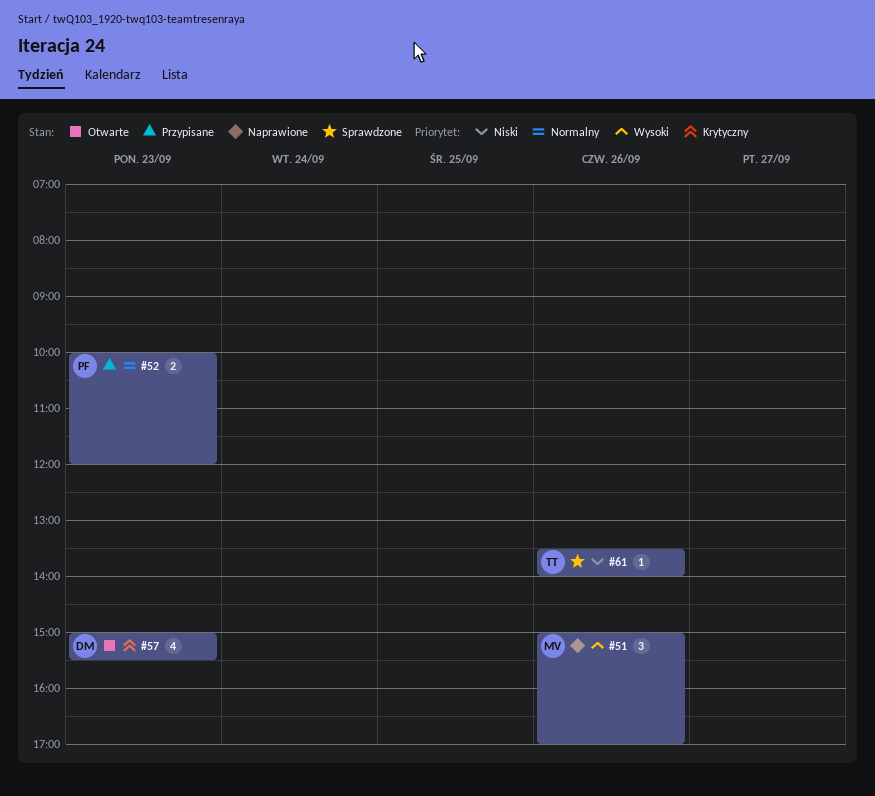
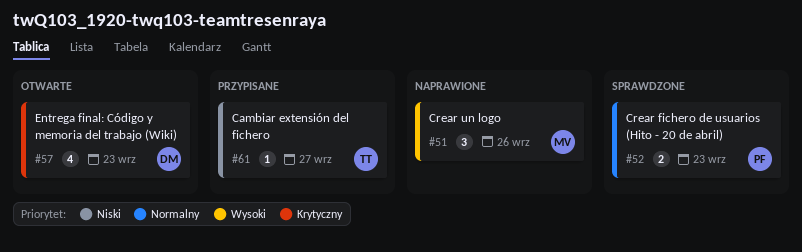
#52, status: Przypisane -> Sprawdzone
#61, status: Sprawdzone -> Przypisane
#61, day: Sep 26 -> Sep 27

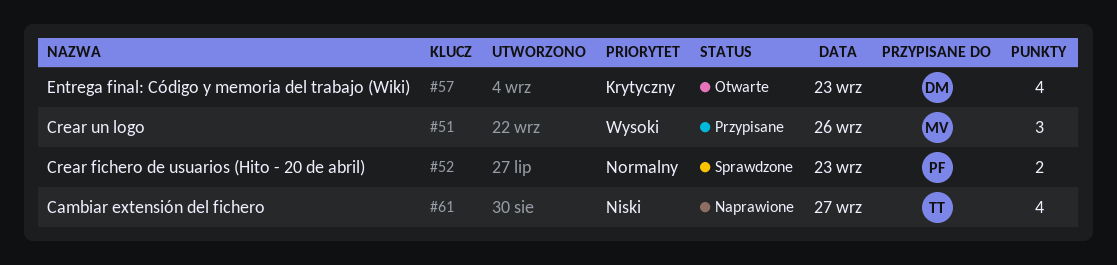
#51, status: Naprawione -> Przypisane
#61, status: Przypisane -> Naprawione
#61, estimate: 1 -> 4

